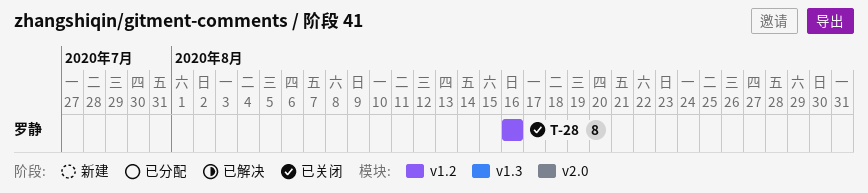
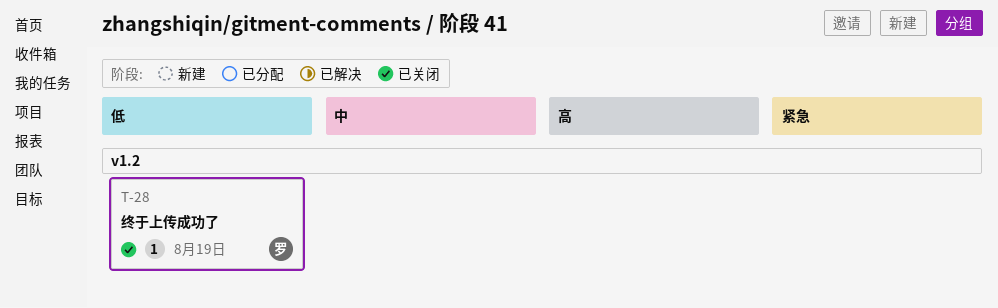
T-28, estimate: 8 -> 1
T-28, due: Aug 16 -> Aug 19

